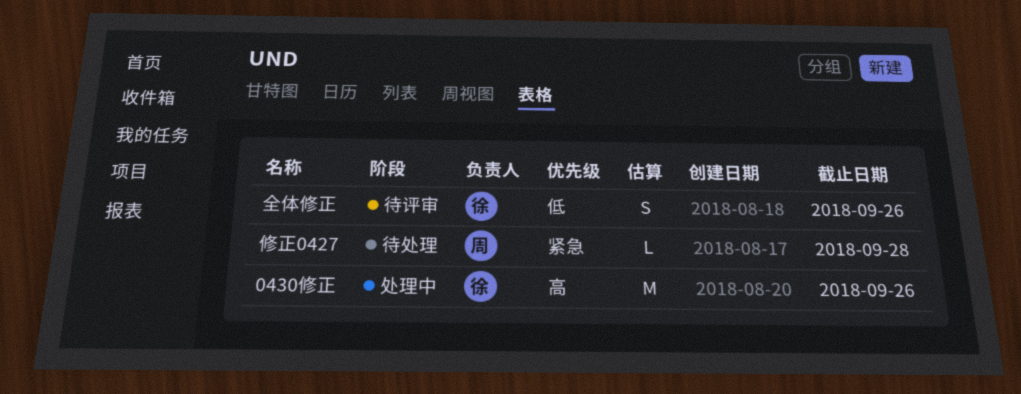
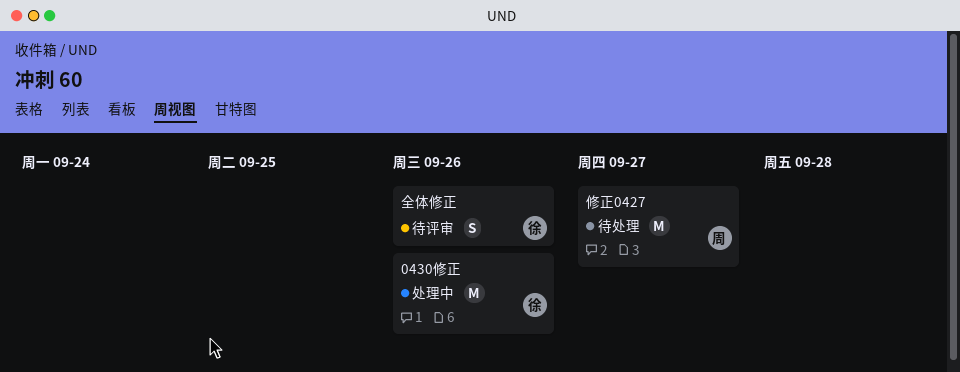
修正0427, estimate: L -> M
修正0427, due: Sep 28 -> Sep 27

